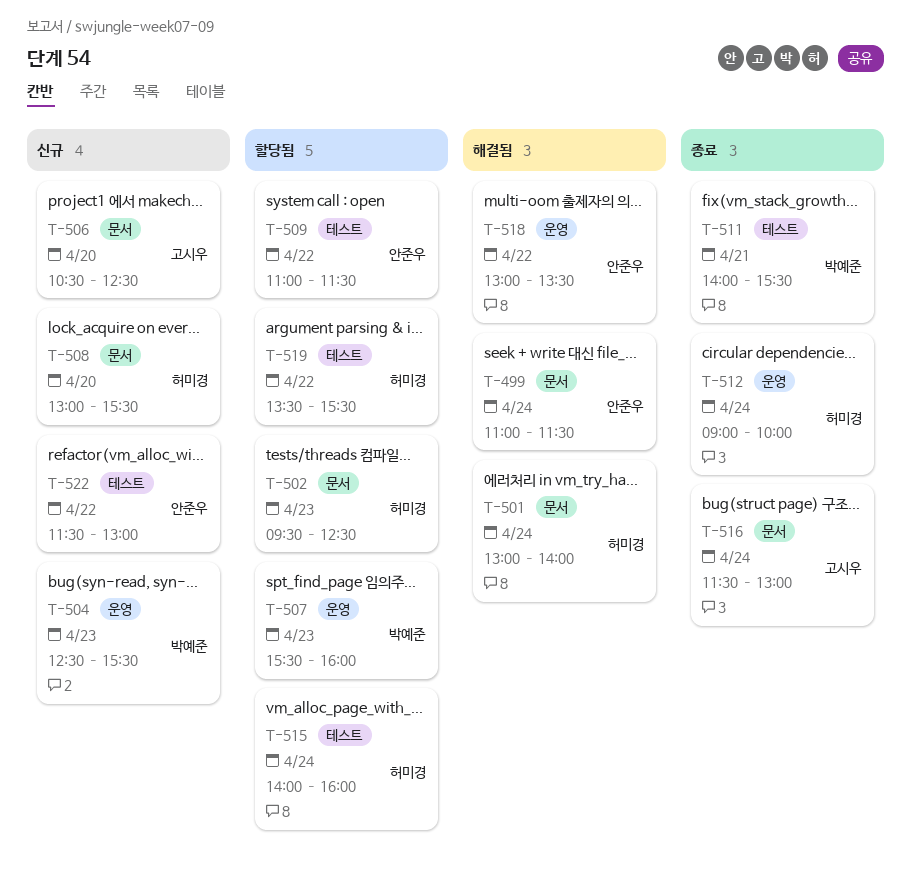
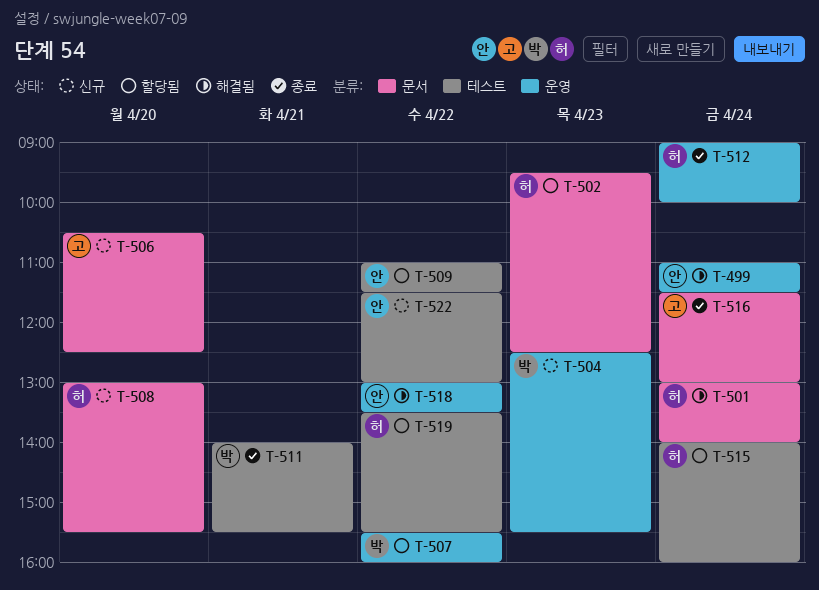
T-499, label: 문서 -> 운영
T-507, day: Apr 23 -> Apr 22

